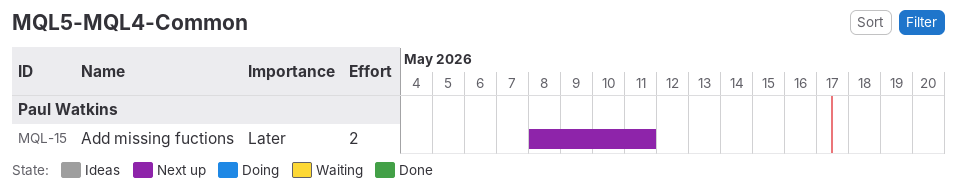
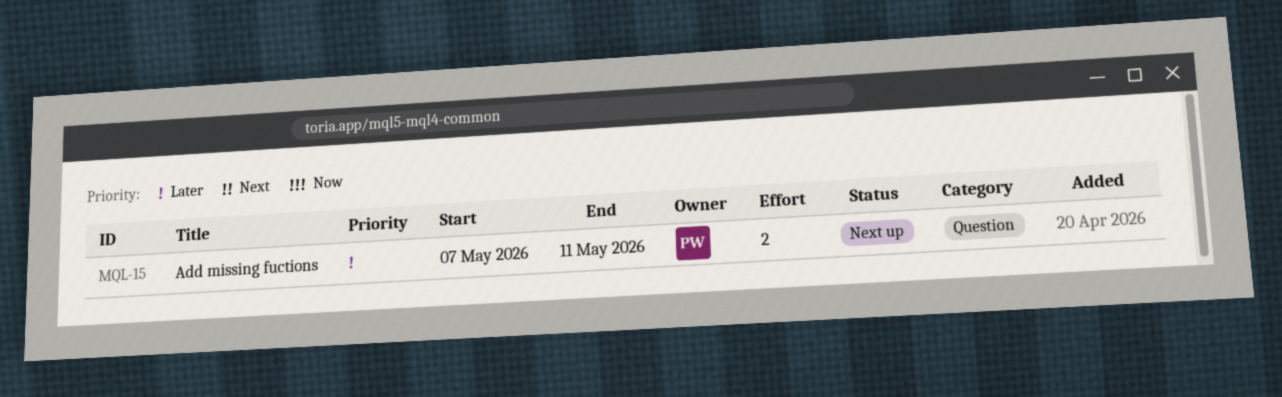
MQL-15, start: May 8 -> May 7

